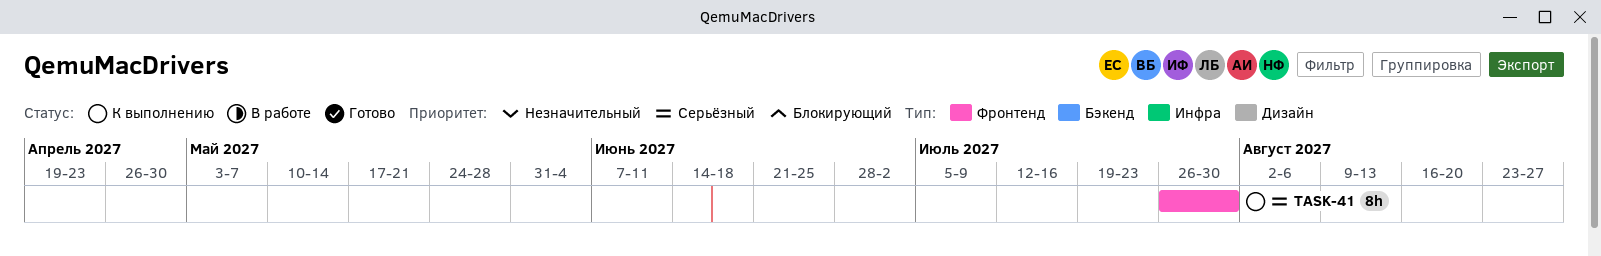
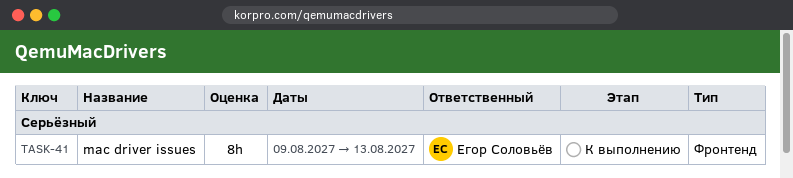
TASK-41, start: Jul 26 -> Aug 9
TASK-41, due: Jul 30 -> Aug 13

